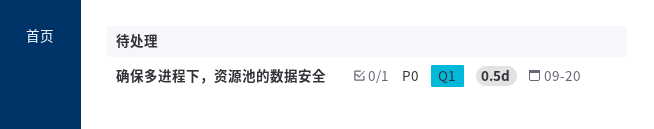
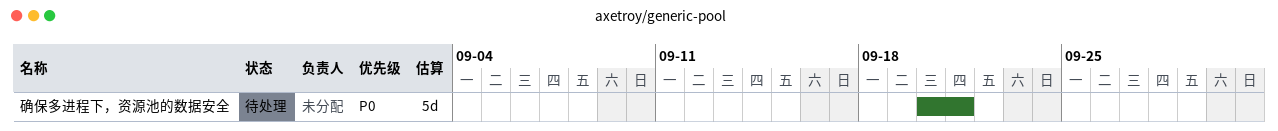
确保多进程下，资源池的数据安全, estimate: 0.5d -> 5d
确保多进程下，资源池的数据安全, due: Sep 20 -> Sep 21

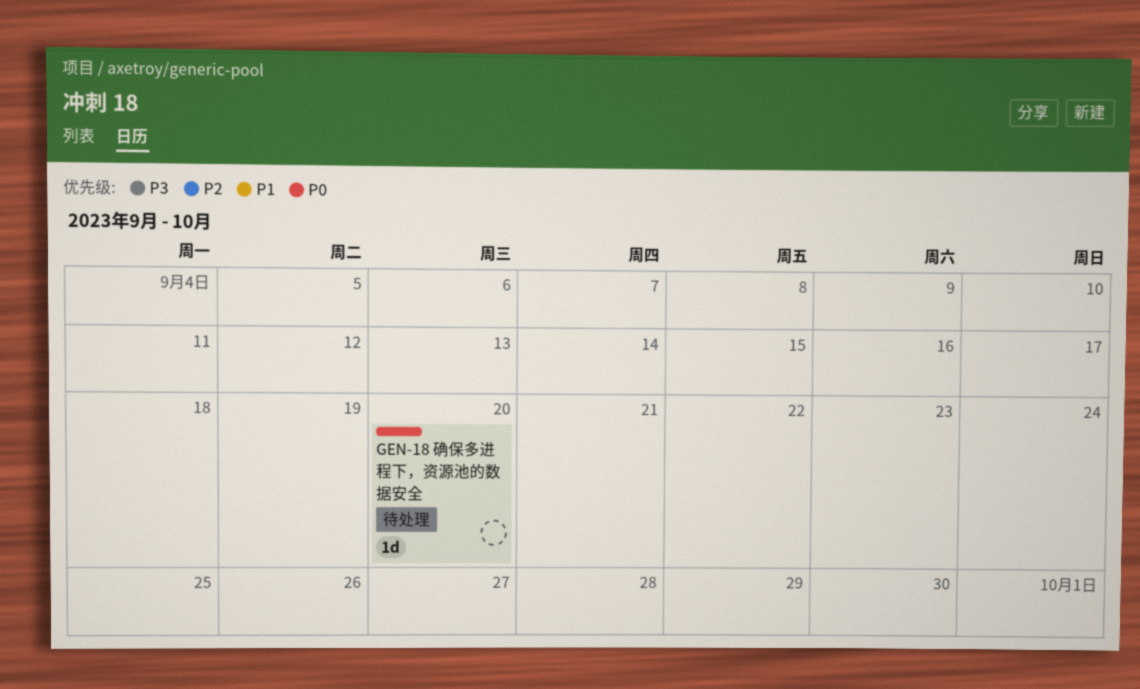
确保多进程下，资源池的数据安全, estimate: 5d -> 1d
确保多进程下，资源池的数据安全, due: Sep 21 -> Sep 20

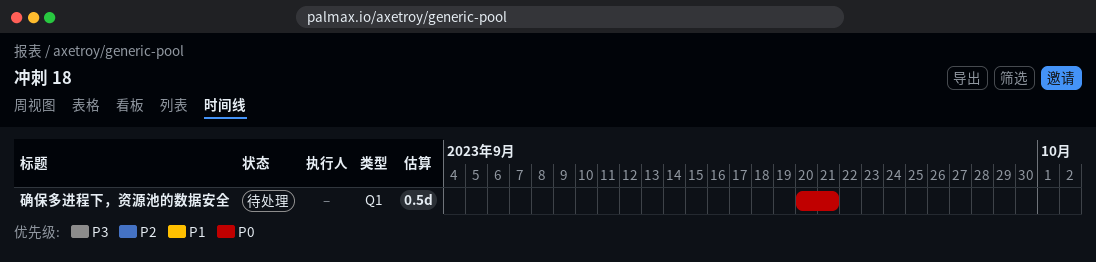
确保多进程下，资源池的数据安全, estimate: 1d -> 0.5d
确保多进程下，资源池的数据安全, due: Sep 20 -> Sep 21

